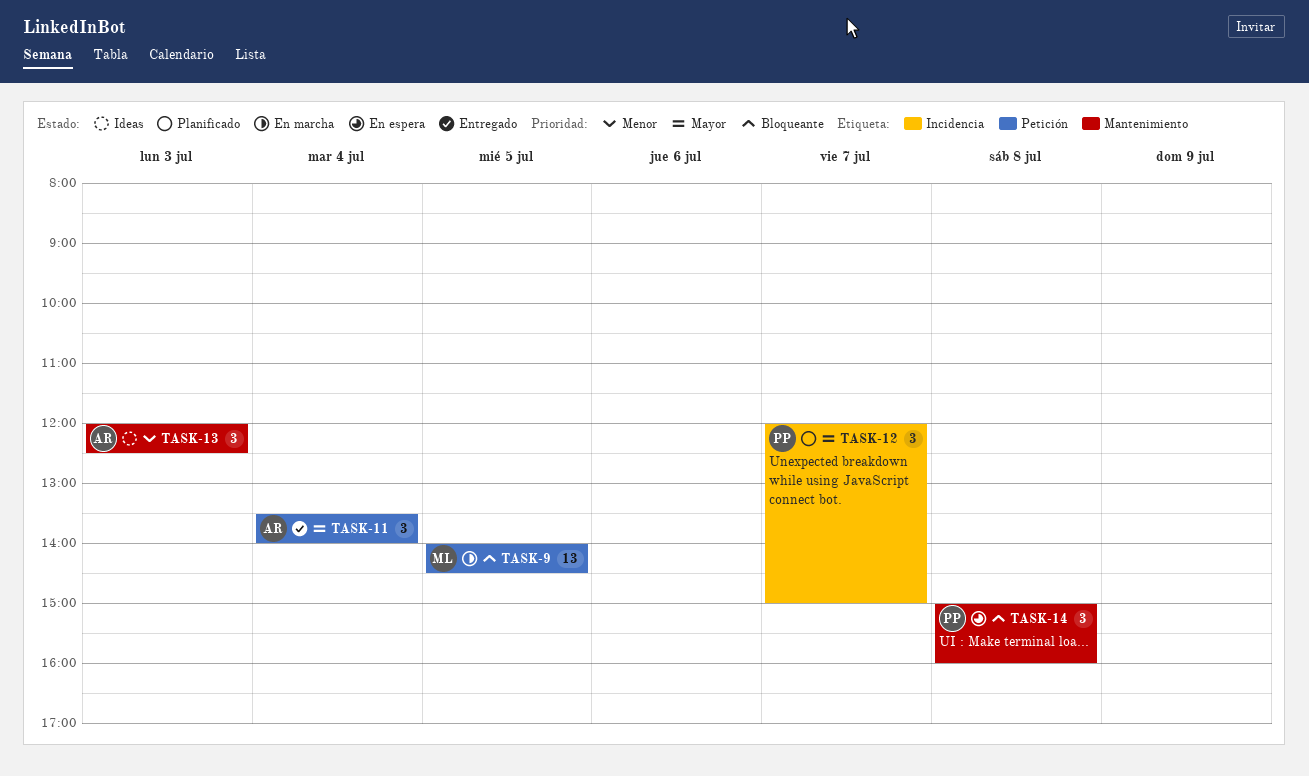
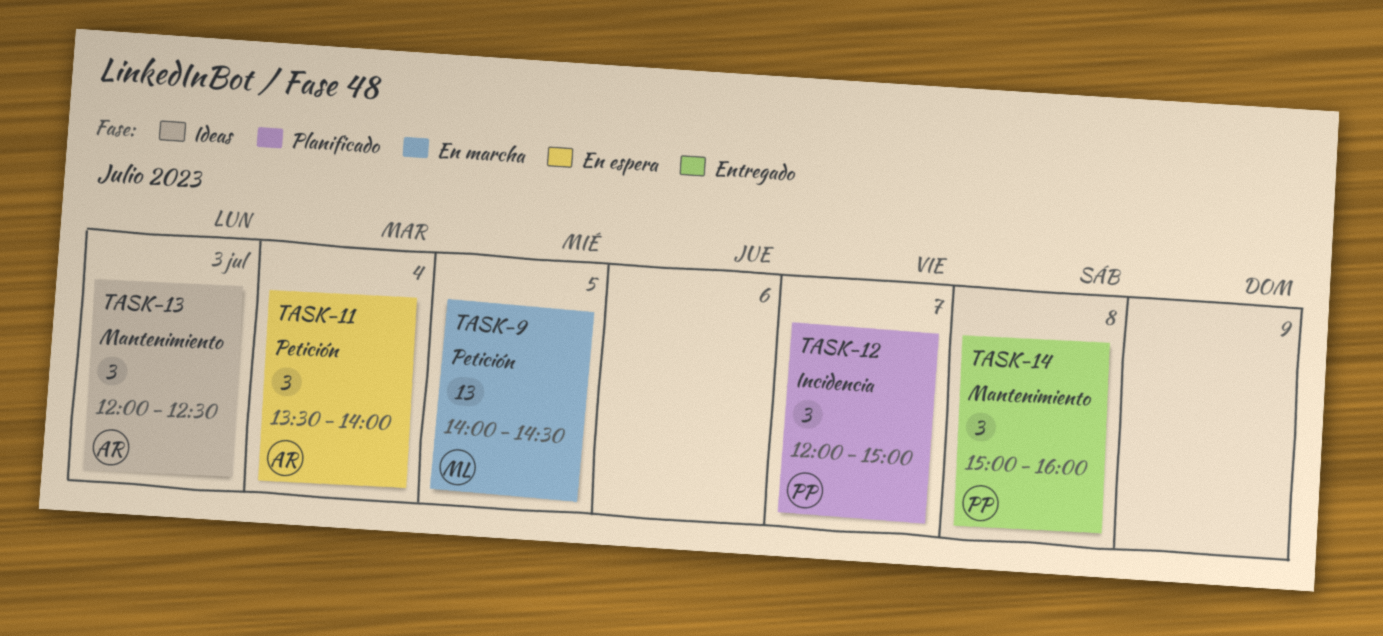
TASK-11, status: Entregado -> En espera
TASK-14, status: En espera -> Entregado

